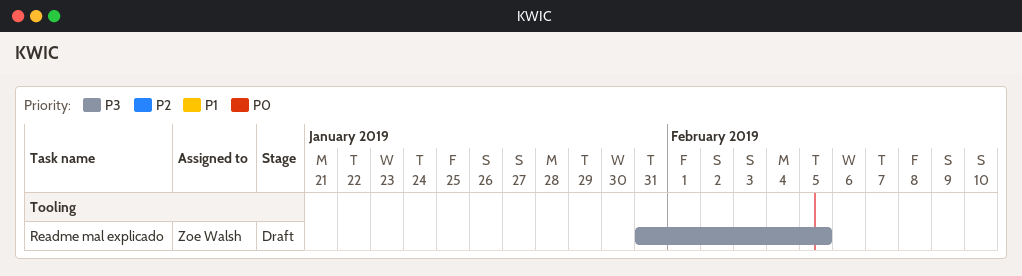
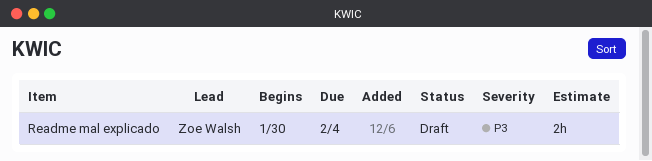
Readme mal explicado, start: Jan 31 -> Jan 30
Readme mal explicado, due: Feb 5 -> Feb 4

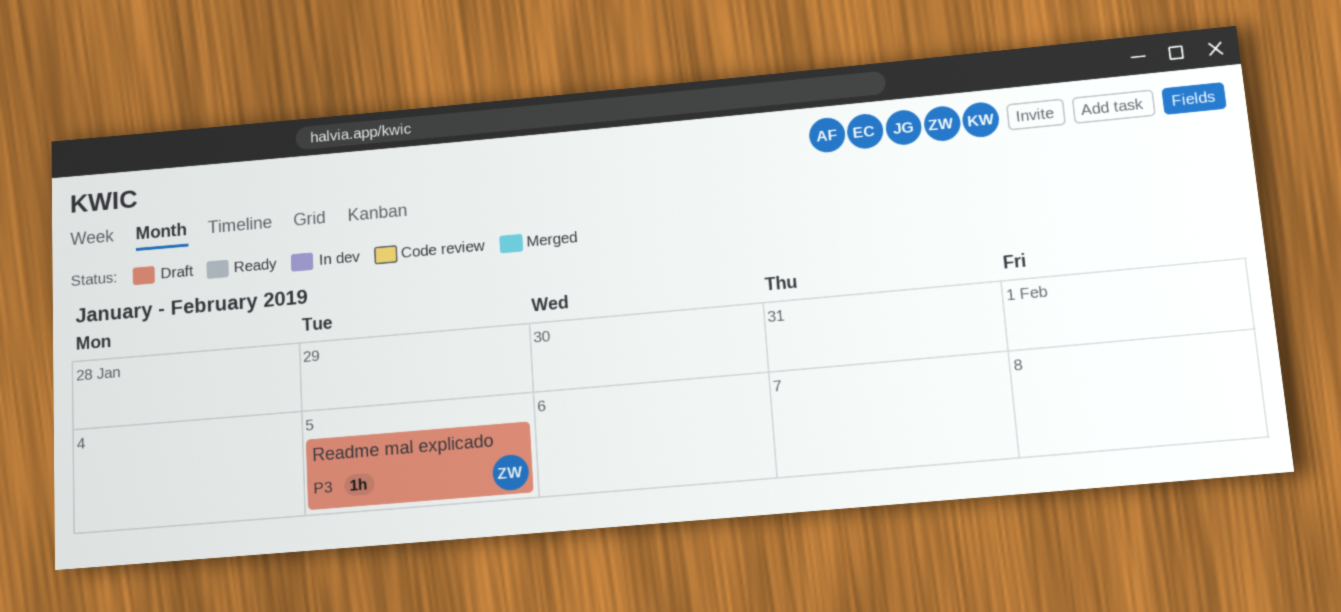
Readme mal explicado, estimate: 2h -> 1h
Readme mal explicado, due: Feb 4 -> Feb 5

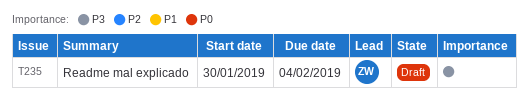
Readme mal explicado, due: Feb 5 -> Feb 4

